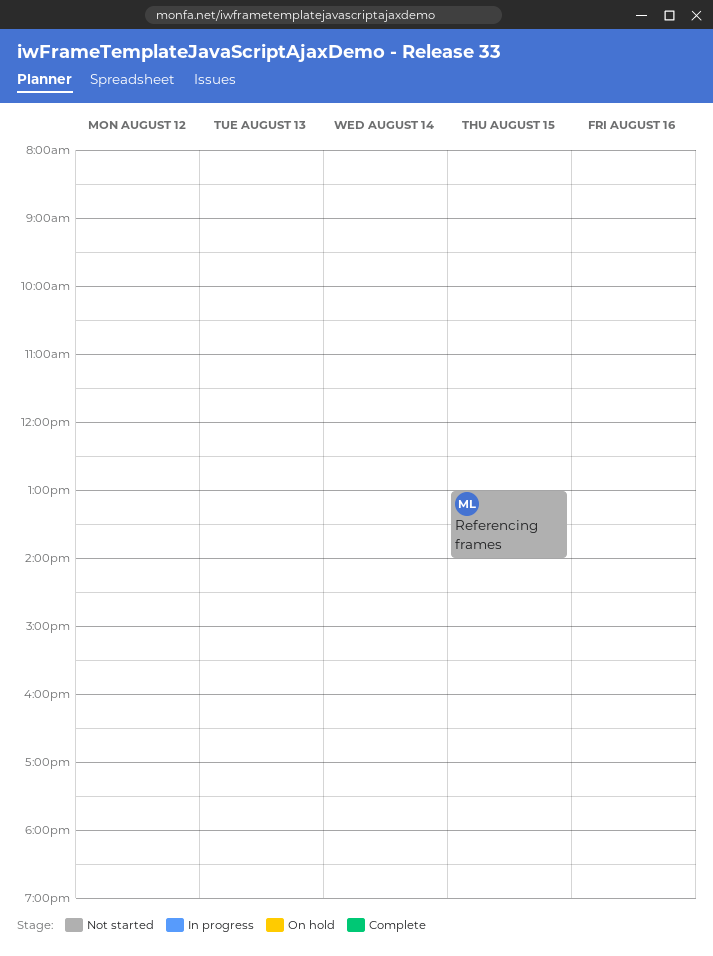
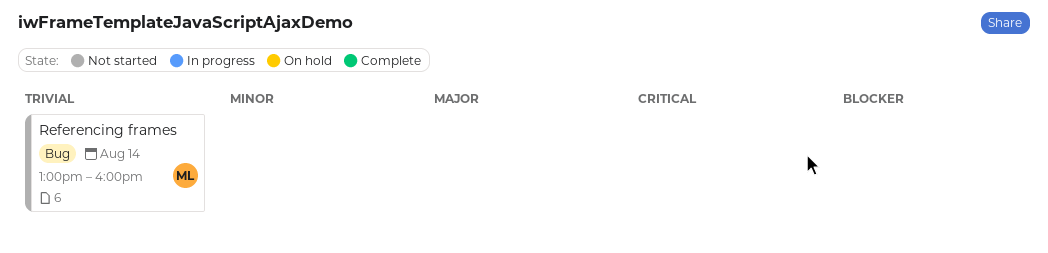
Referencing frames, day: Aug 15 -> Aug 14
Referencing frames, ends: 14:00 -> 16:00

